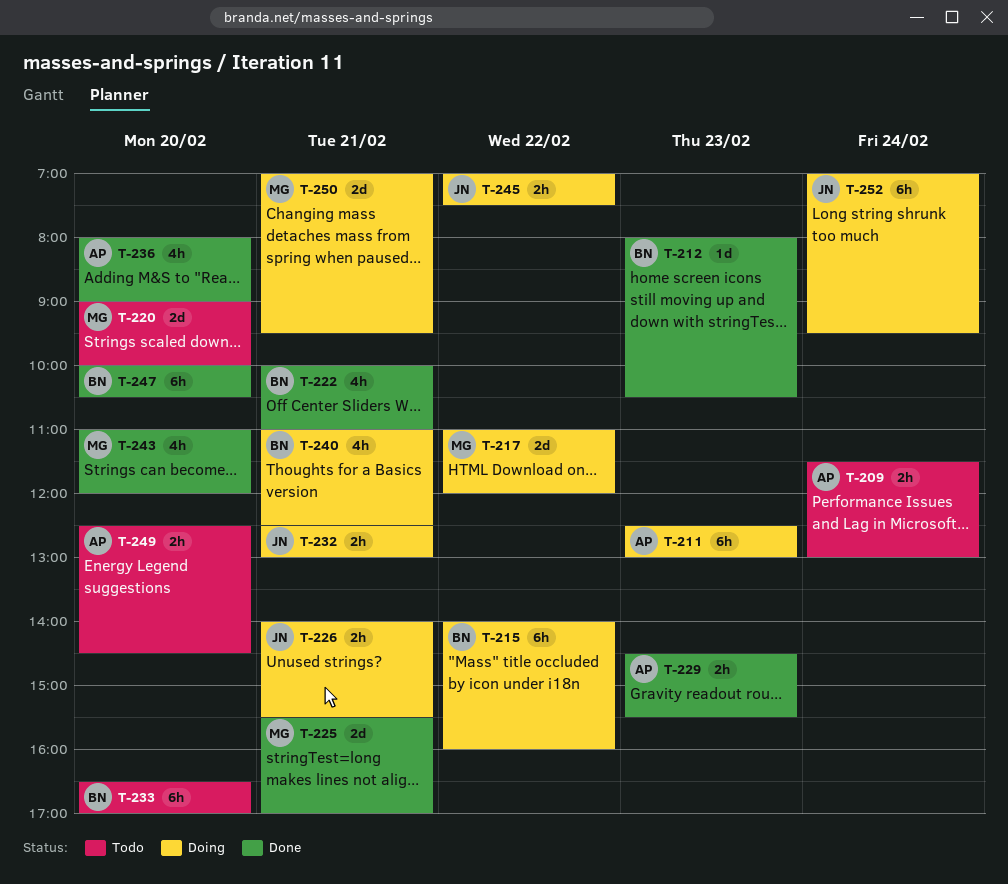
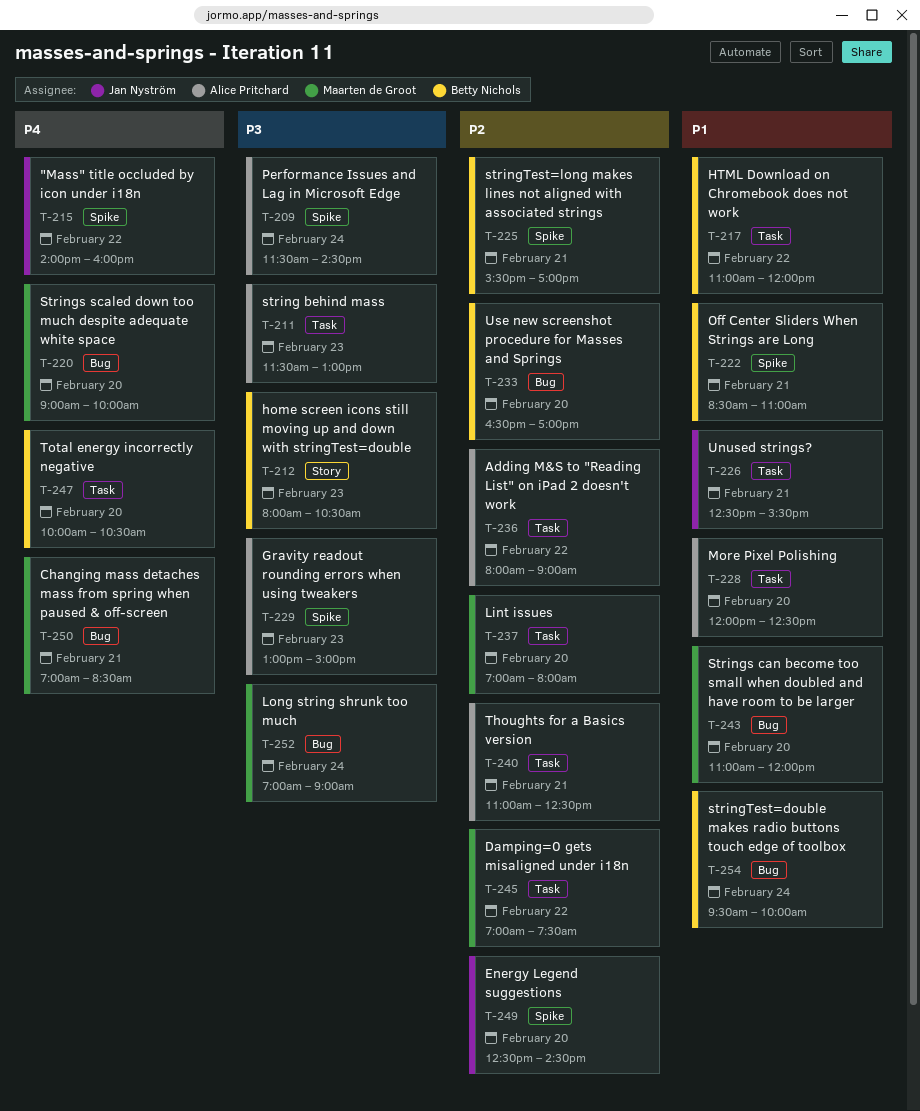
T-209, ends: 13:00 -> 14:30
T-211, begins: 12:30 -> 11:30
T-215, owner: Betty Nichols -> Jan Nyström
T-217, owner: Maarten de Groot -> Betty Nichols
T-222, begins: 10:00 -> 08:30
T-225, owner: Maarten de Groot -> Betty Nichols
T-226, begins: 14:00 -> 12:30
T-228: none -> present
T-229, begins: 14:30 -> 13:00
T-229, ends: 15:30 -> 15:00
T-232: present -> none
T-236, day: Feb 20 -> Feb 22
T-237: none -> present
T-240, owner: Betty Nichols -> Alice Pritchard
T-245, owner: Jan Nyström -> Maarten de Groot
T-249, owner: Alice Pritchard -> Jan Nyström
T-250, ends: 09:30 -> 08:30
T-252, owner: Jan Nyström -> Maarten de Groot
T-252, ends: 09:30 -> 09:00
T-254: none -> present

